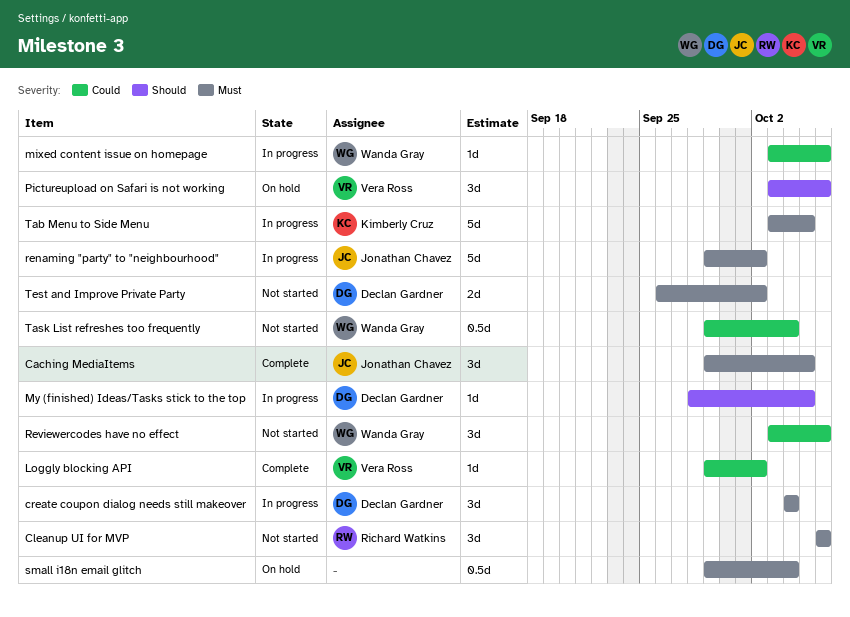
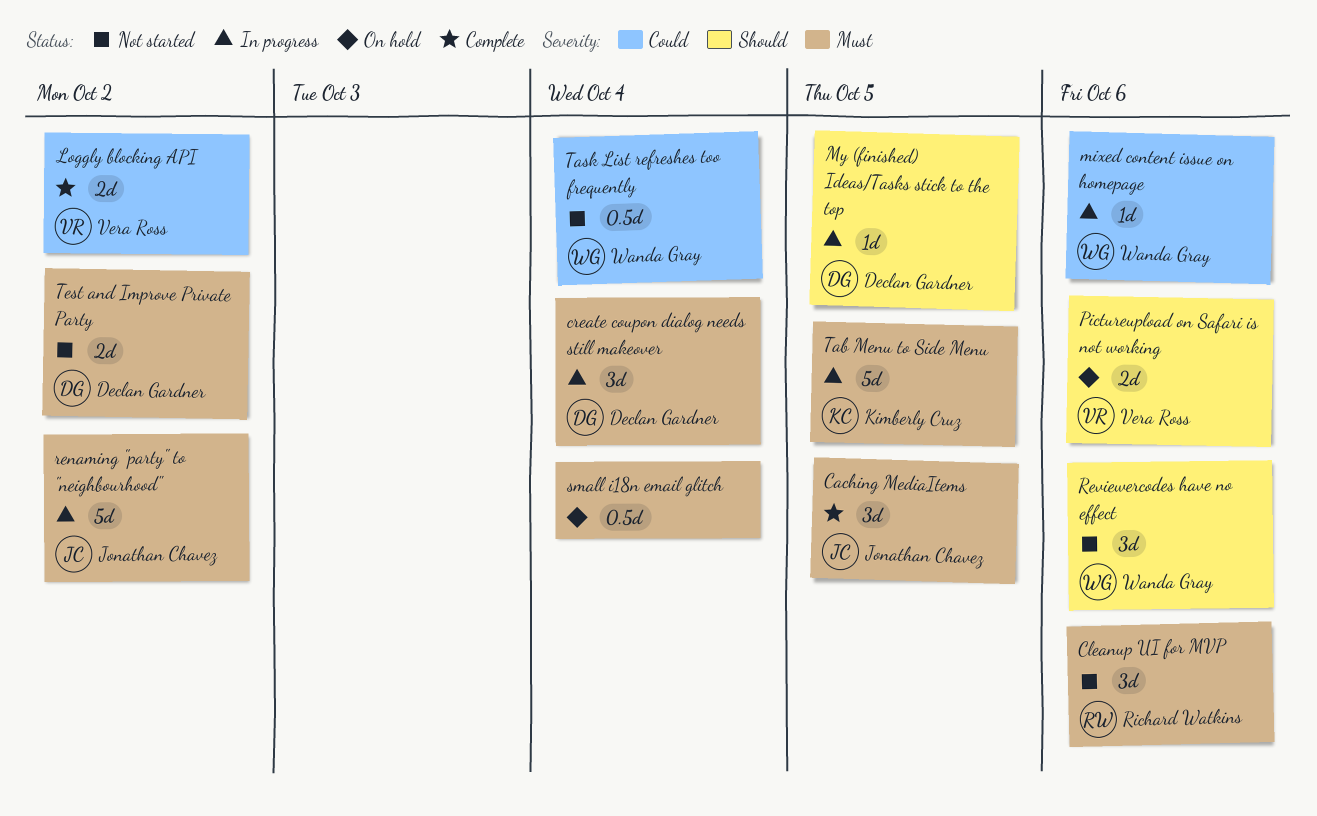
Loggly blocking API, estimate: 1d -> 2d
Pictureupload on Safari is not working, estimate: 3d -> 2d
Reviewercodes have no effect, priority: Could -> Should

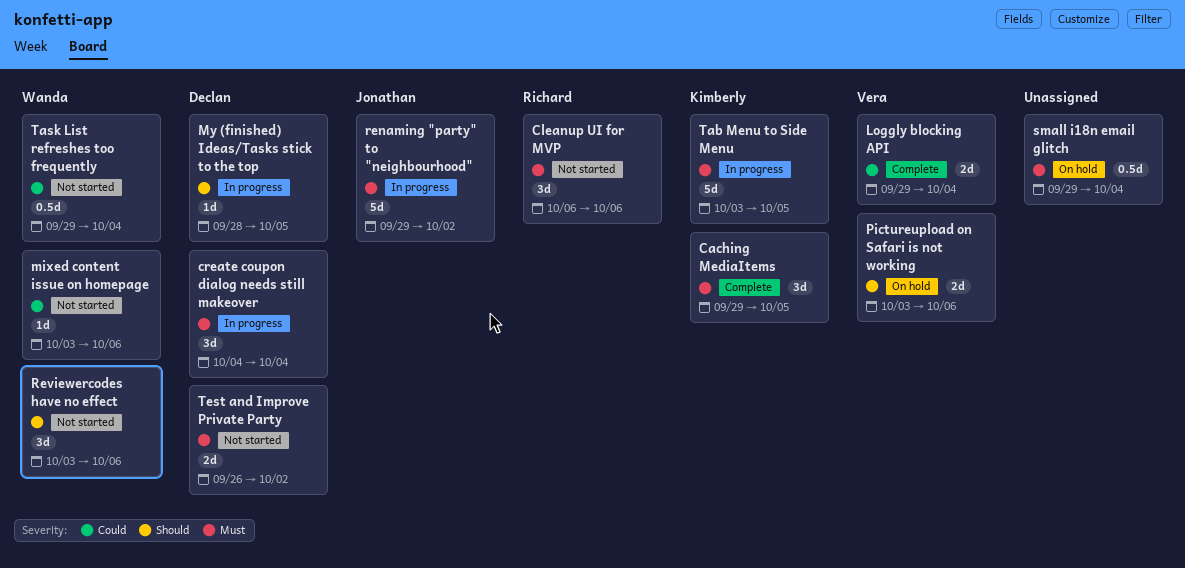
Caching MediaItems, owner: Jonathan Chavez -> Kimberly Cruz
Loggly blocking API, due: Oct 2 -> Oct 4
mixed content issue on homepage, status: In progress -> Not started

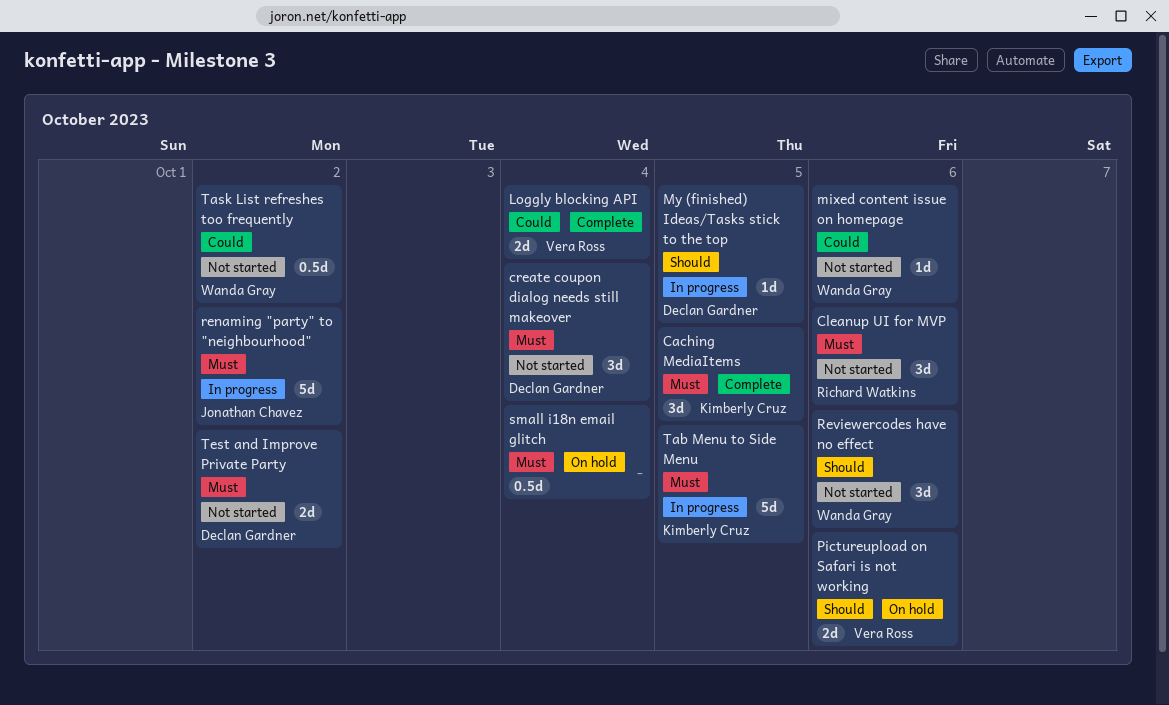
create coupon dialog needs still makeover, status: In progress -> Not started
Task List refreshes too frequently, due: Oct 4 -> Oct 2

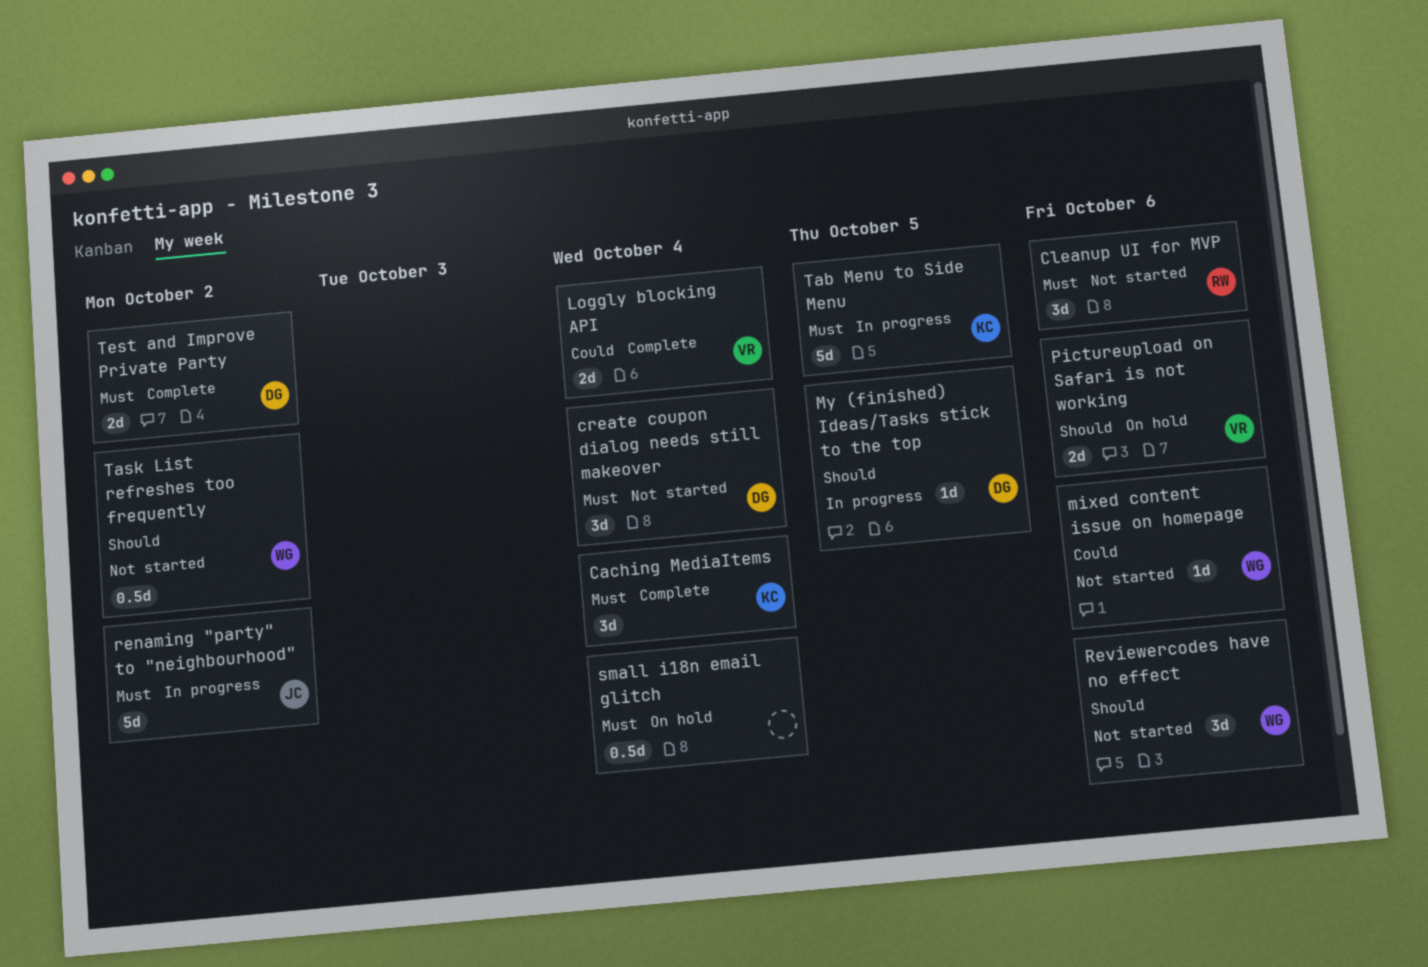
Caching MediaItems, due: Oct 5 -> Oct 4
Task List refreshes too frequently, priority: Could -> Should
Test and Improve Private Party, status: Not started -> Complete

